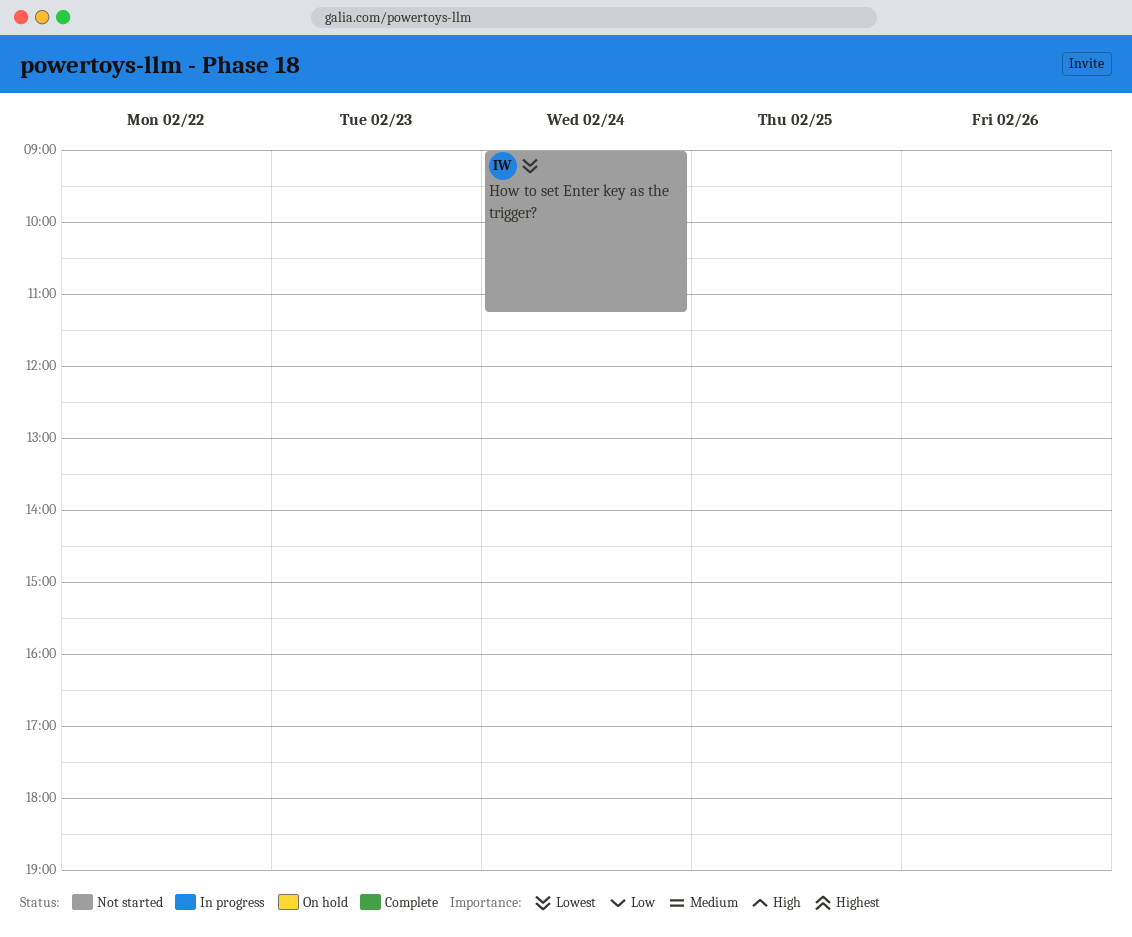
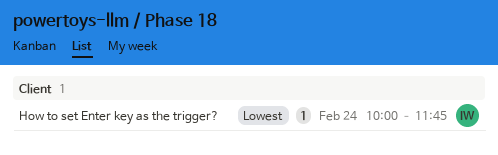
How to set Enter key as the trigger?, begins: 09:00 -> 10:00
How to set Enter key as the trigger?, ends: 11:15 -> 11:45

